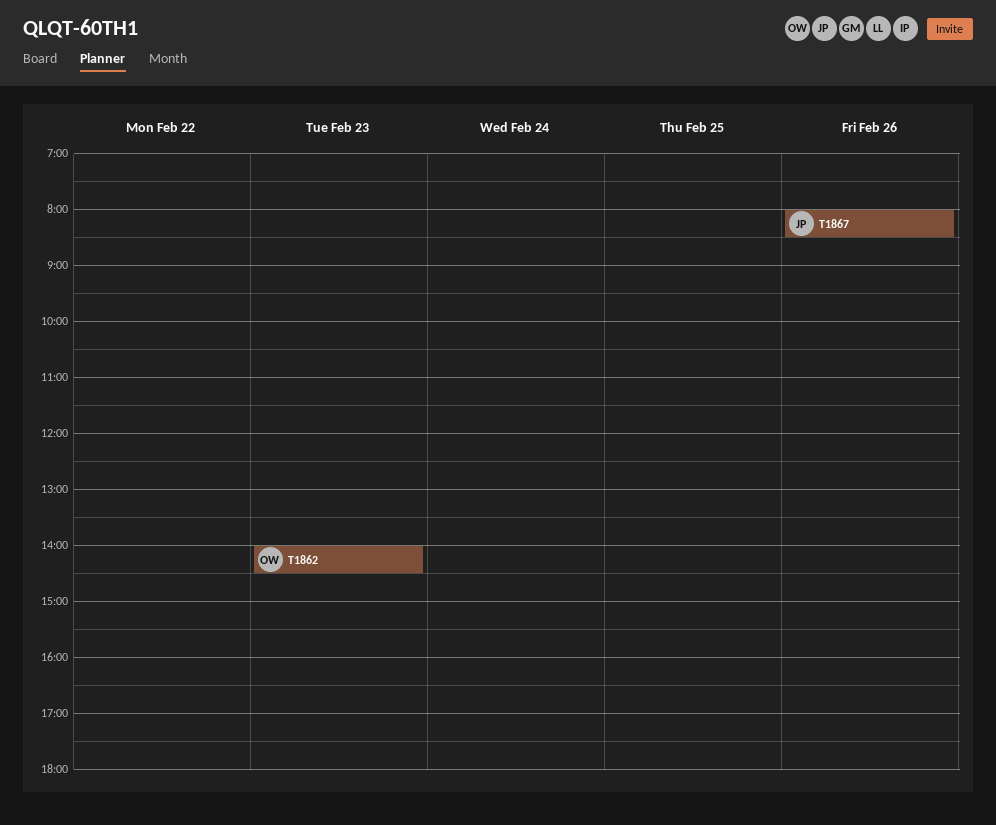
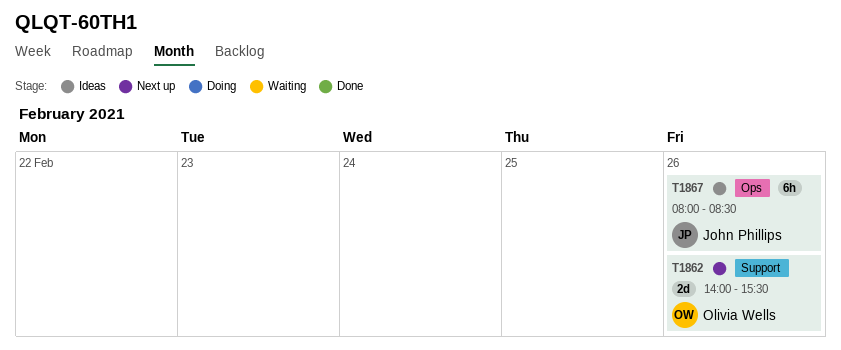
T1862, day: Feb 23 -> Feb 26
T1862, ends: 14:30 -> 15:30

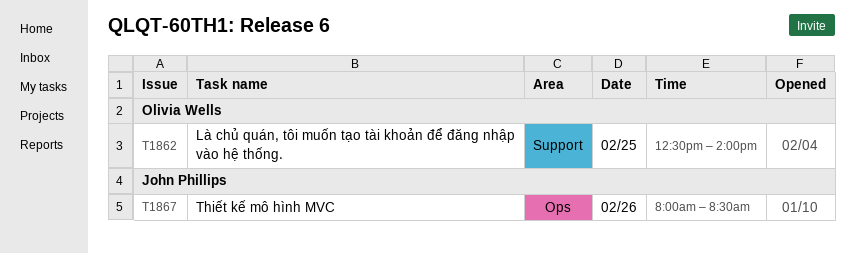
T1862, day: Feb 26 -> Feb 25
T1862, begins: 14:00 -> 12:30
T1862, ends: 15:30 -> 14:00

